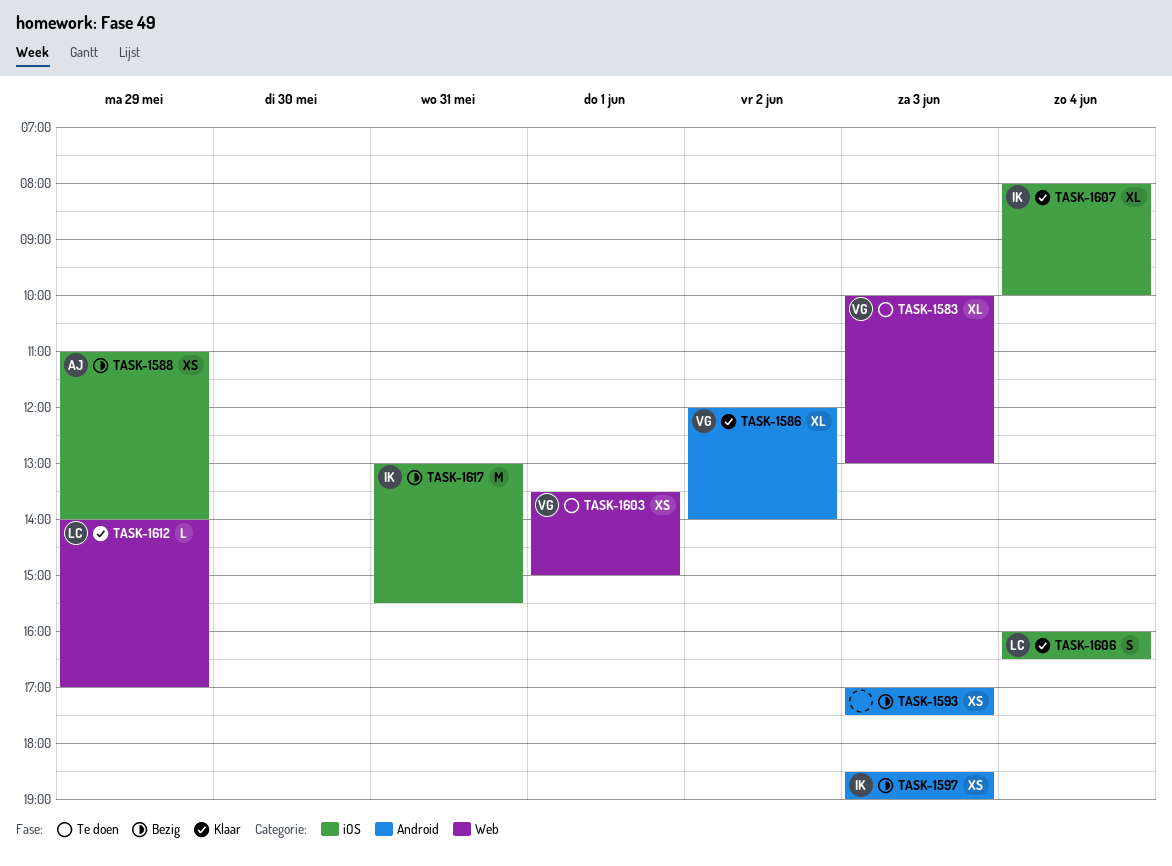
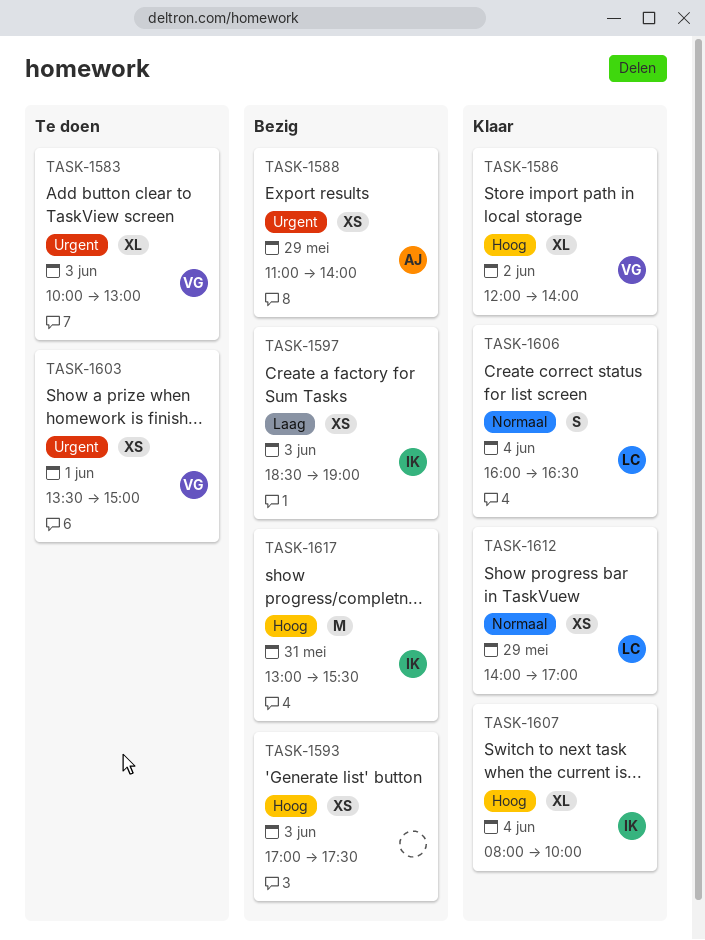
TASK-1612, estimate: L -> XS

